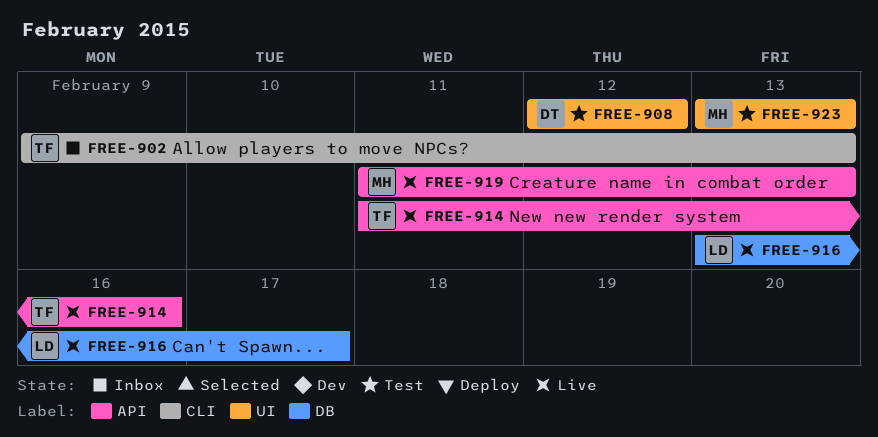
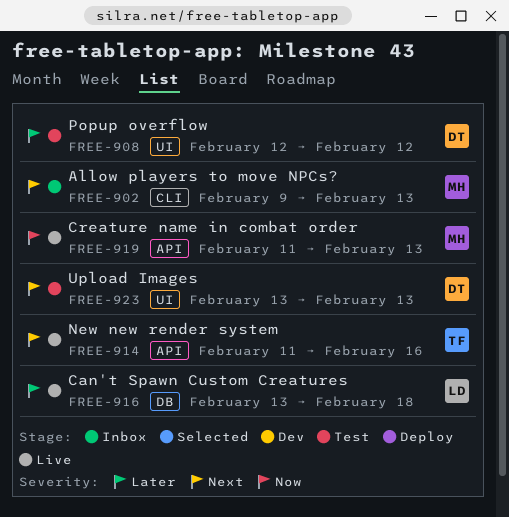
FREE-902, owner: TF -> MH
FREE-916, due: Feb 17 -> Feb 18
FREE-923, owner: MH -> DT

